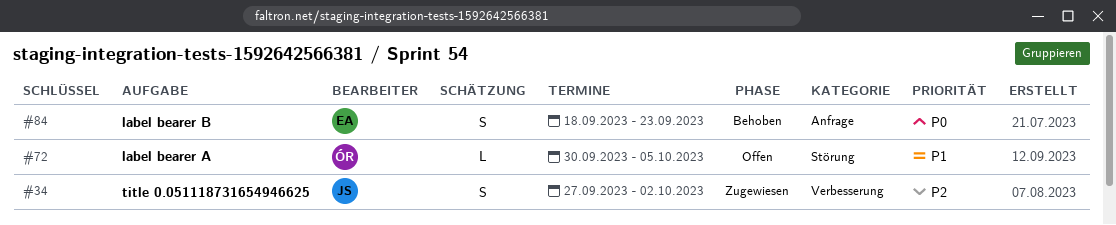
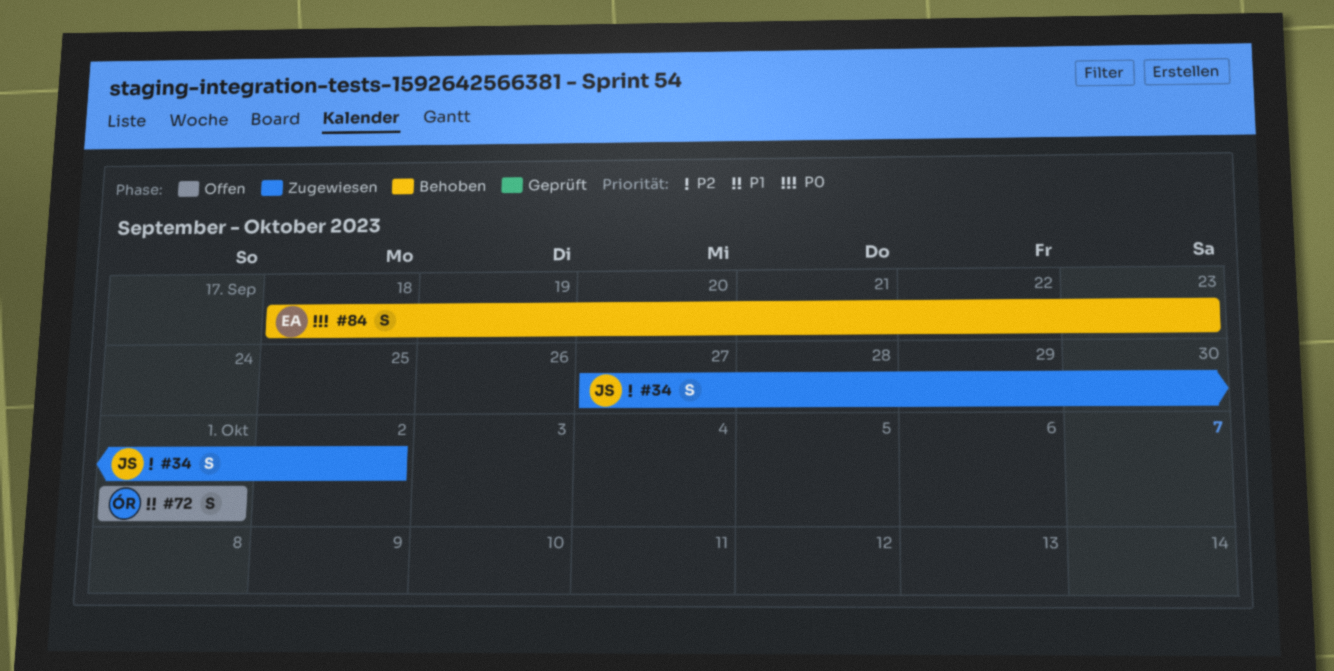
#72, estimate: L -> S
#72, start: Sep 30 -> Oct 1
#72, due: Oct 5 -> Oct 1

